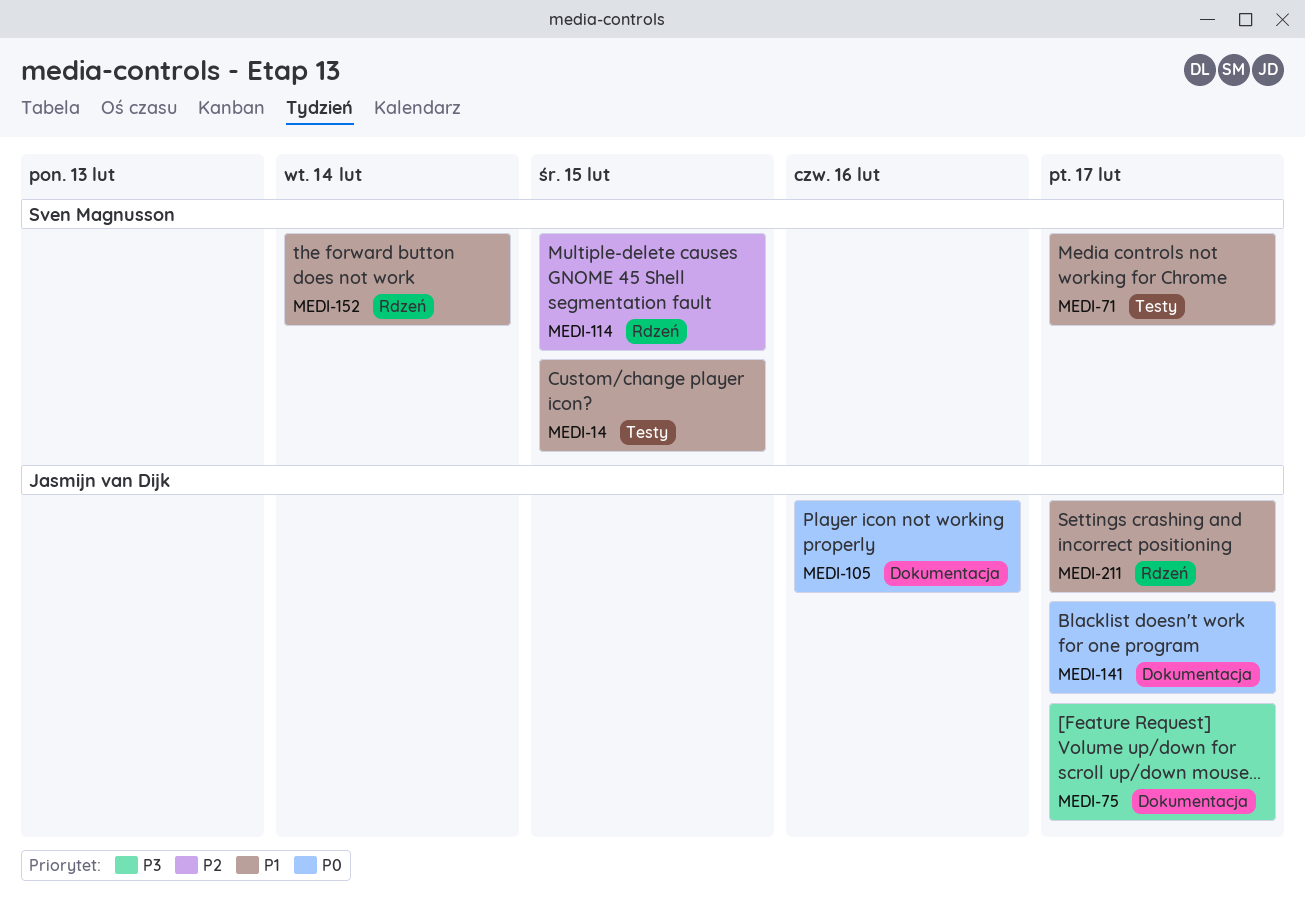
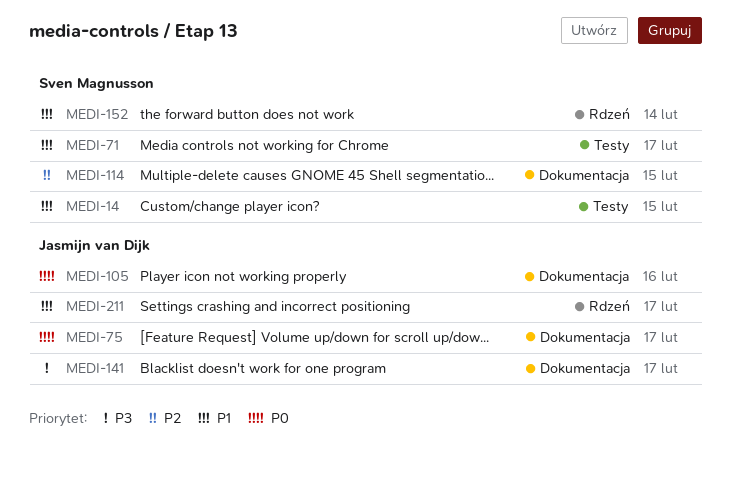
MEDI-75, priority: P3 -> P0
MEDI-114, label: Rdzeń -> Dokumentacja
MEDI-141, priority: P0 -> P3

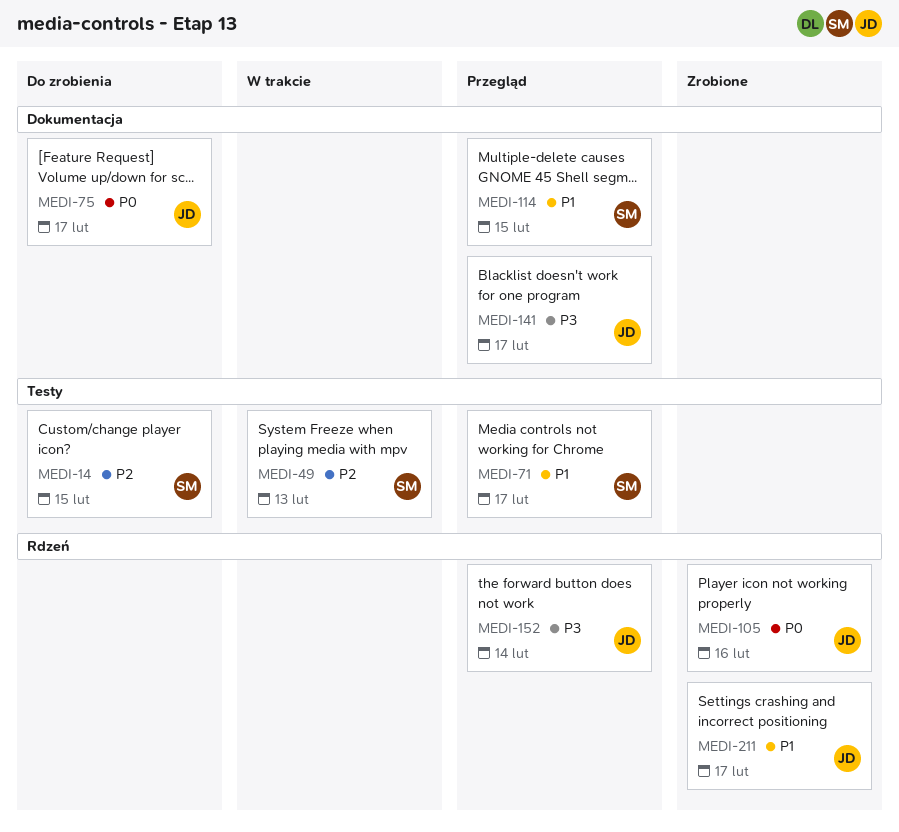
MEDI-14, priority: P1 -> P2
MEDI-49: none -> present
MEDI-105, label: Dokumentacja -> Rdzeń
MEDI-114, priority: P2 -> P1
MEDI-152, owner: Sven Magnusson -> Jasmijn van Dijk
MEDI-152, priority: P1 -> P3

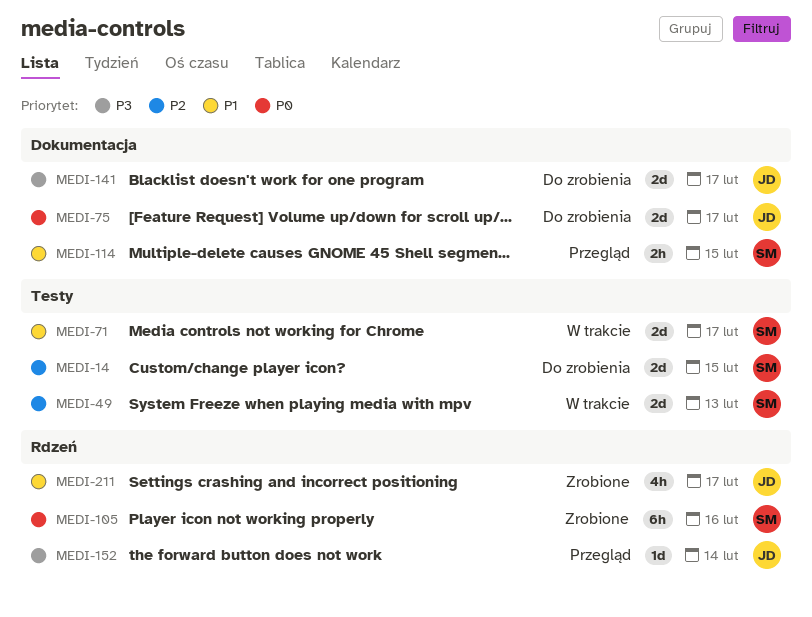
MEDI-71, status: Przegląd -> W trakcie
MEDI-105, owner: JD -> SM
MEDI-141, status: Przegląd -> Do zrobienia

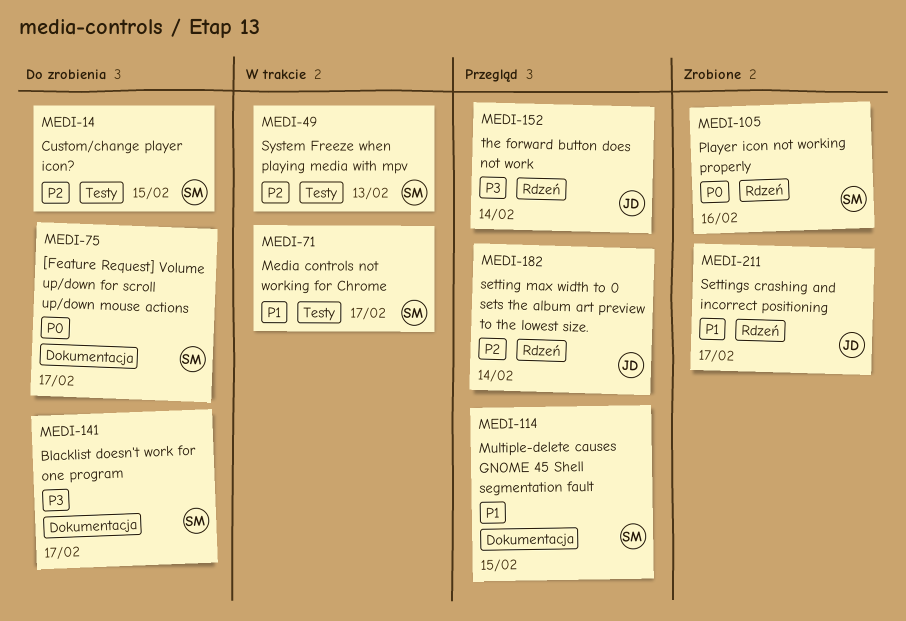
MEDI-75, owner: JD -> SM
MEDI-141, owner: JD -> SM
MEDI-182: none -> present

